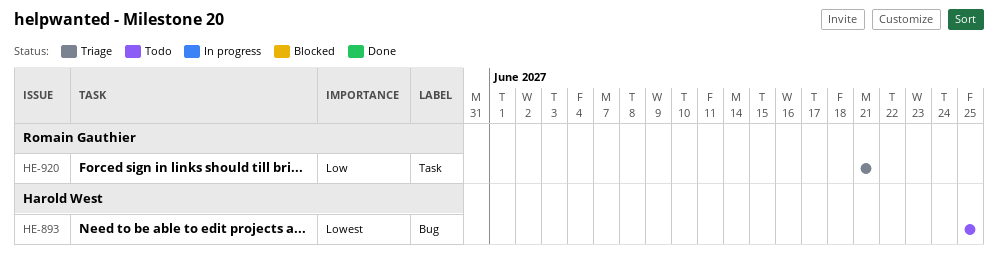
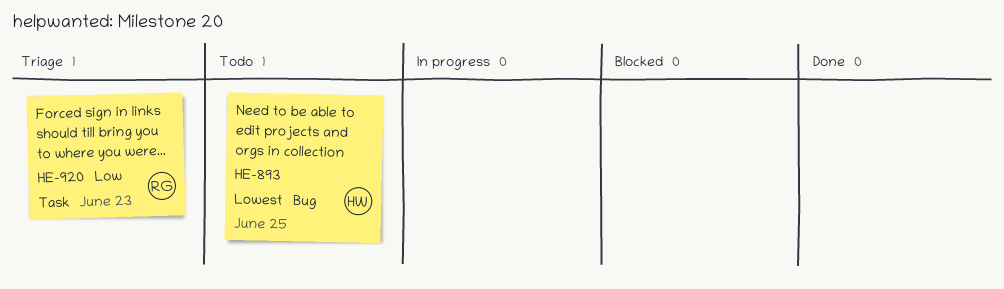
HE-920, due: Jun 21 -> Jun 23

